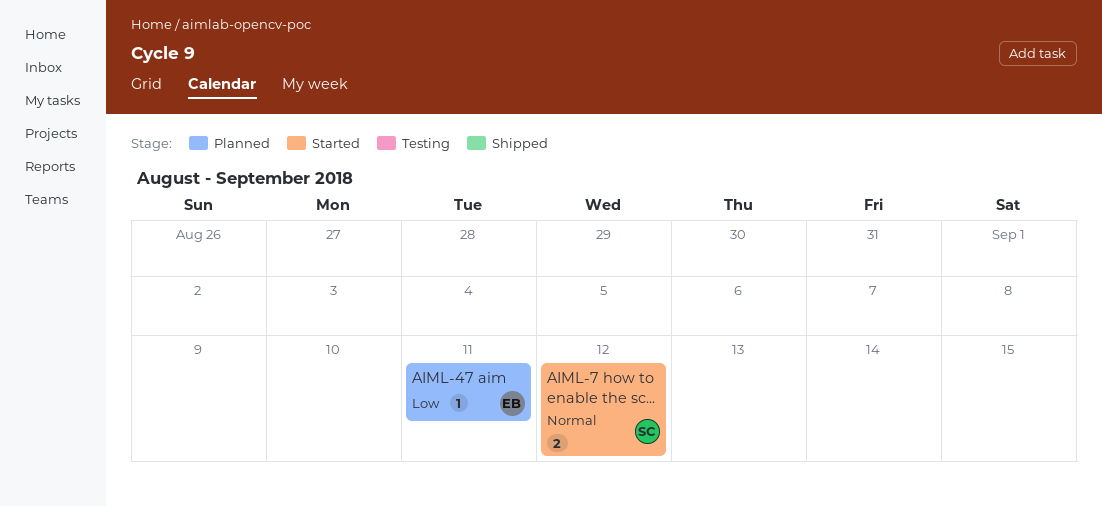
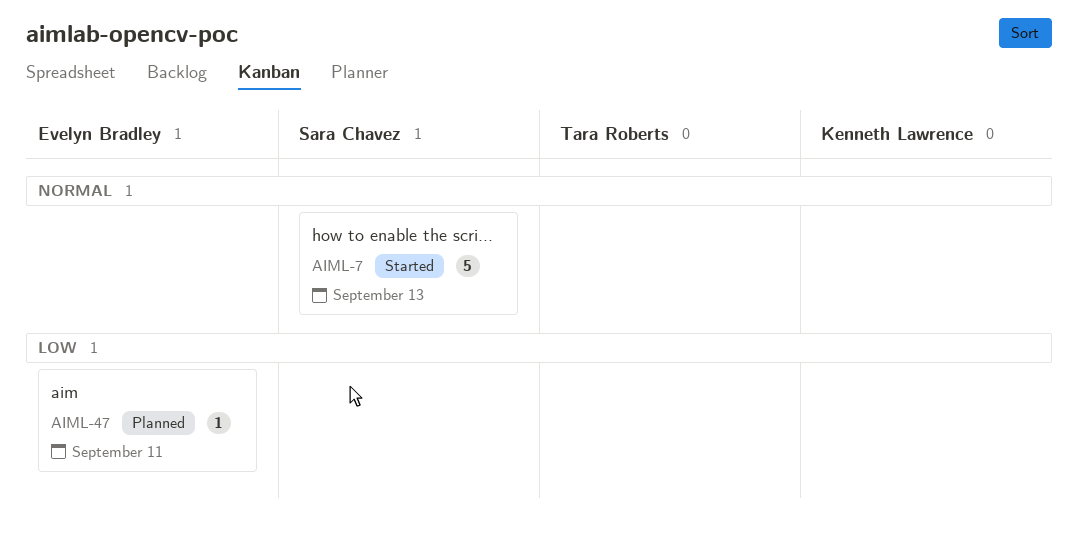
AIML-7, estimate: 2 -> 5
AIML-7, due: Sep 12 -> Sep 13

